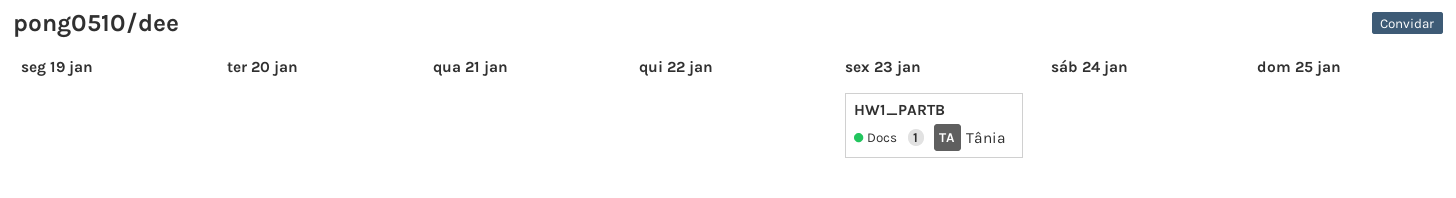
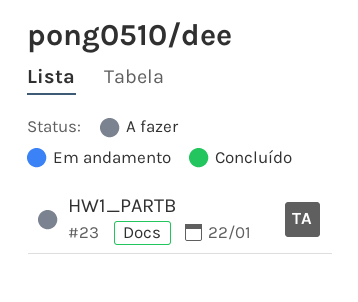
HW1_PARTB, due: Jan 23 -> Jan 22

